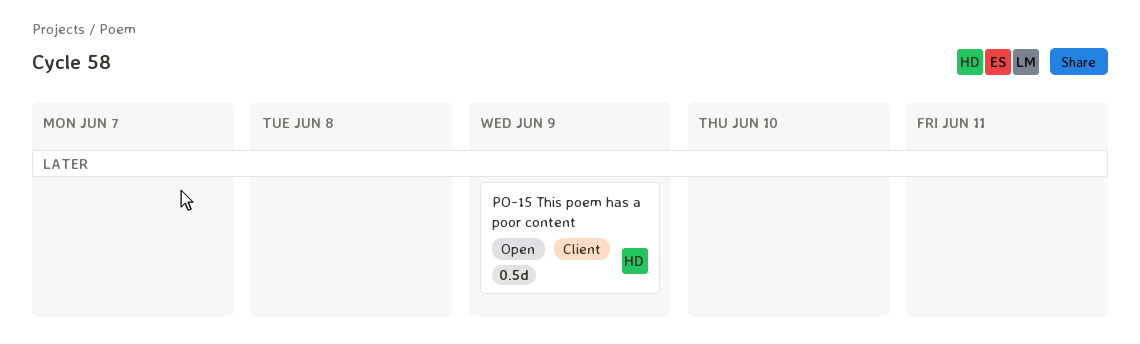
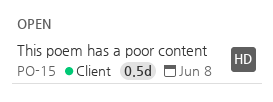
PO-15, due: Jun 9 -> Jun 8

